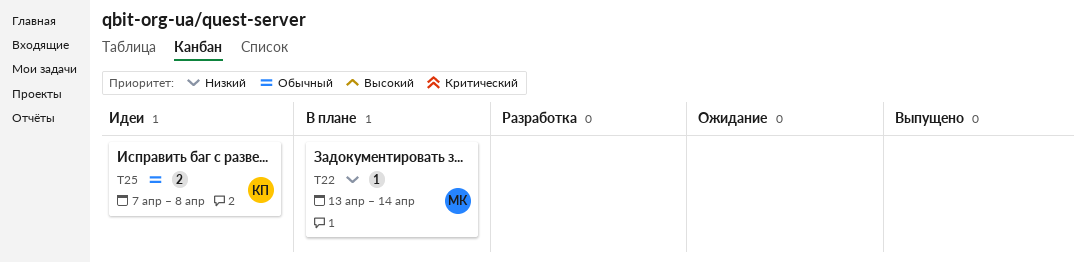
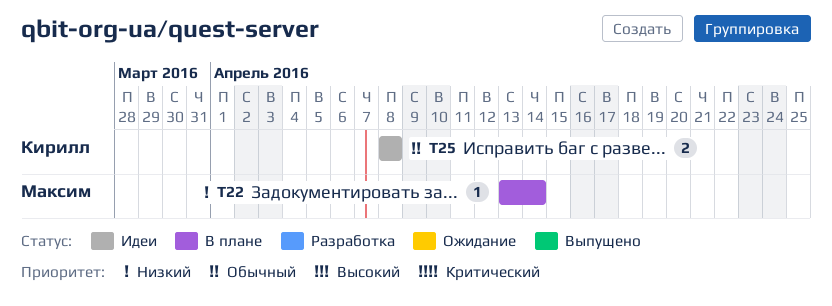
T25, start: Apr 7 -> Apr 8

